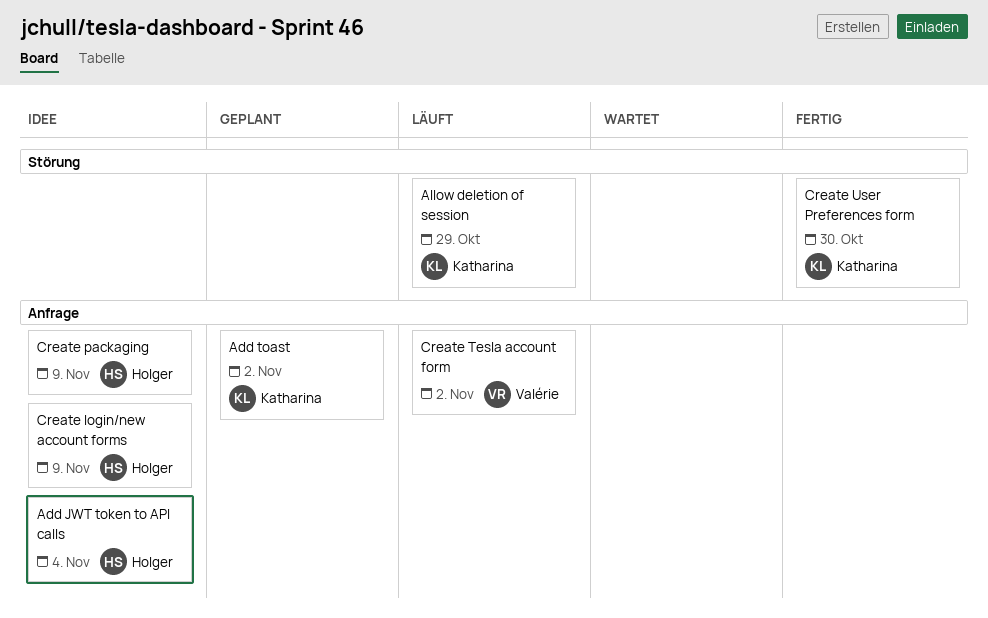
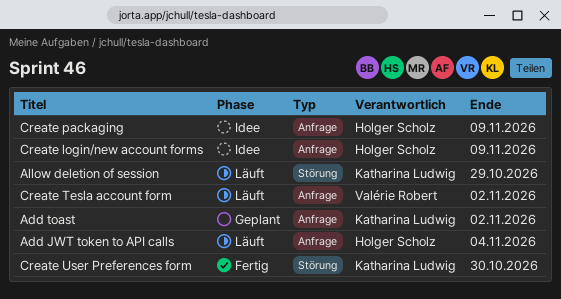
Add JWT token to API calls, status: Idee -> Läuft

